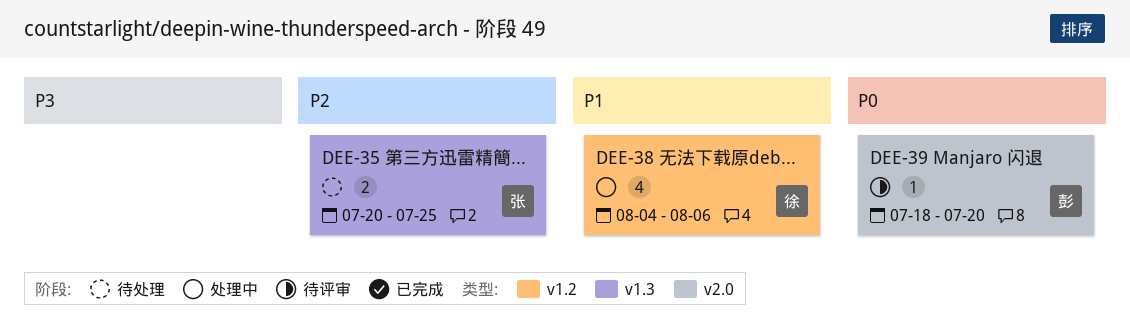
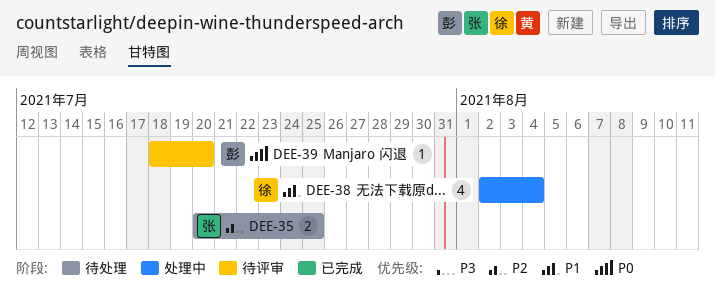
DEE-38, start: Aug 4 -> Aug 2
DEE-38, due: Aug 6 -> Aug 4

